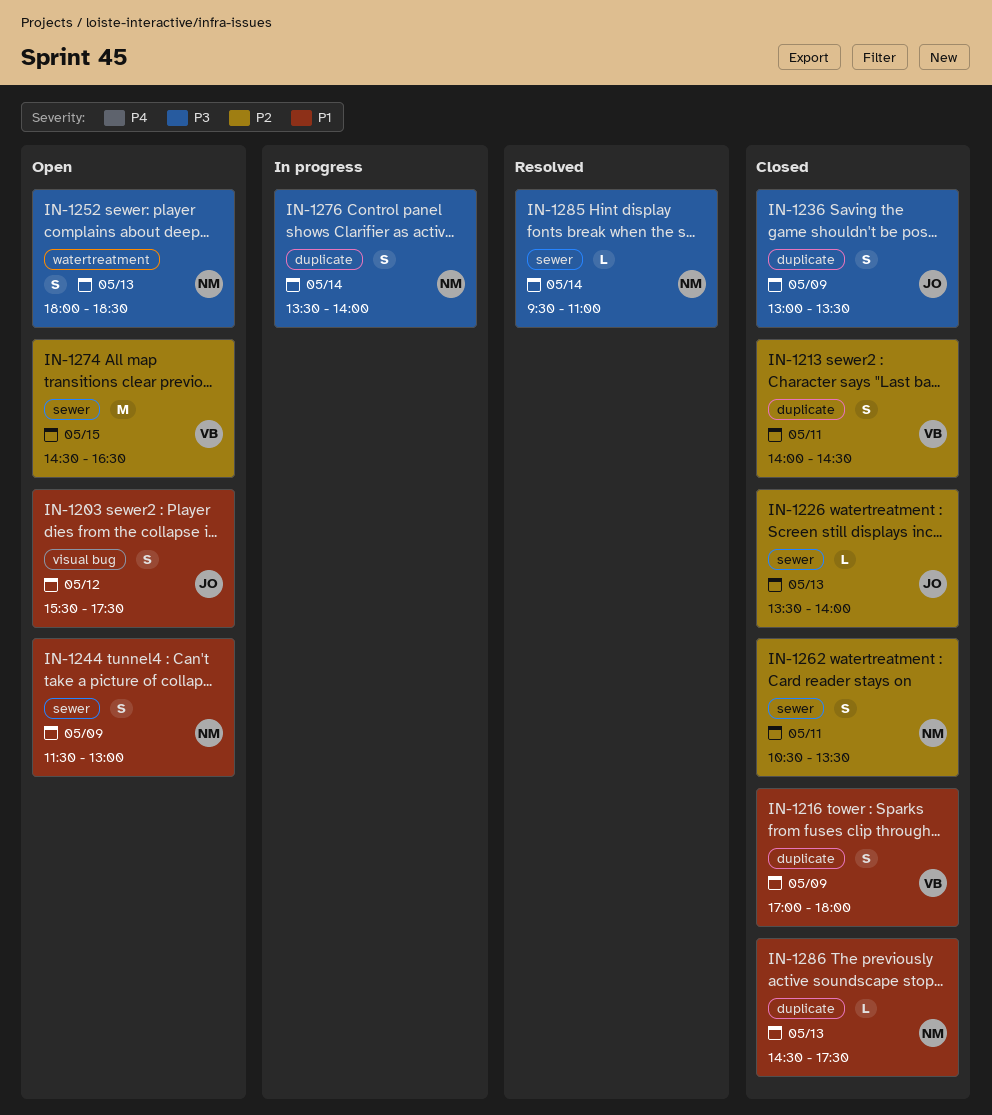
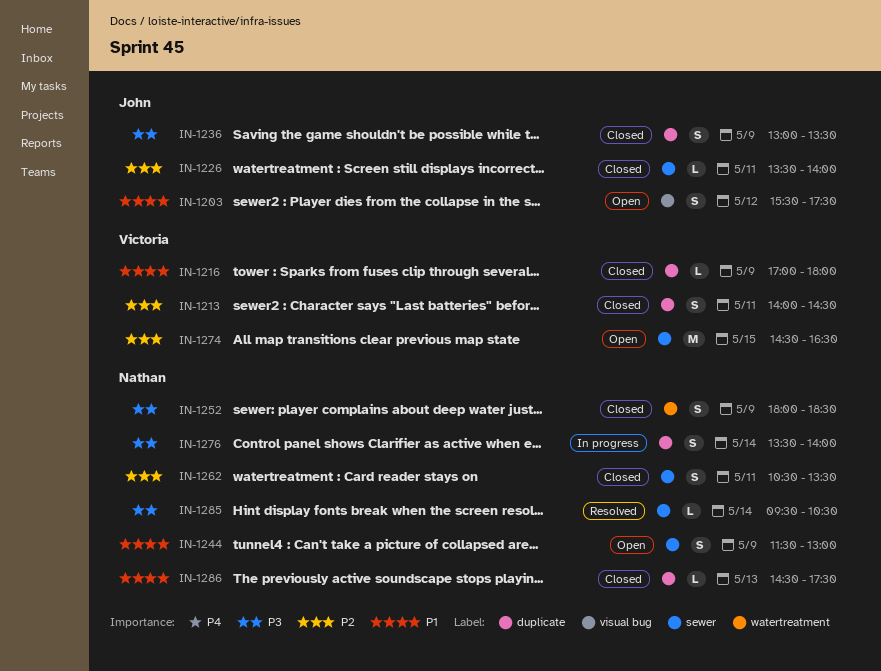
IN-1216, estimate: S -> L
IN-1226, day: May 13 -> May 11
IN-1252, status: Open -> Closed
IN-1252, day: May 13 -> May 9
IN-1285, ends: 11:00 -> 10:30

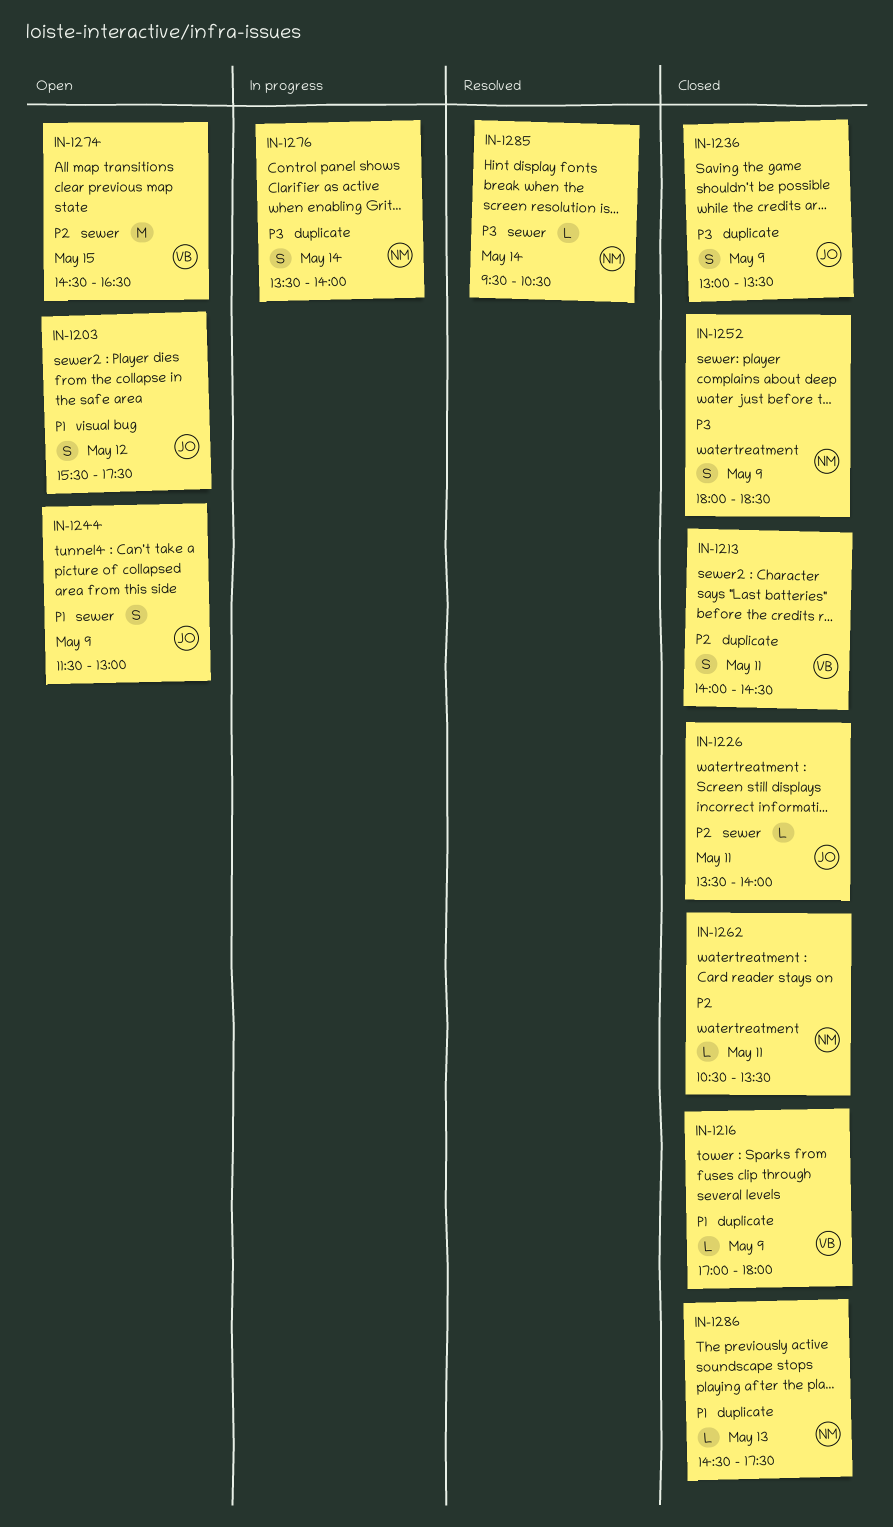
IN-1244, owner: Nathan -> John
IN-1262, label: sewer -> watertreatment
IN-1262, estimate: S -> L

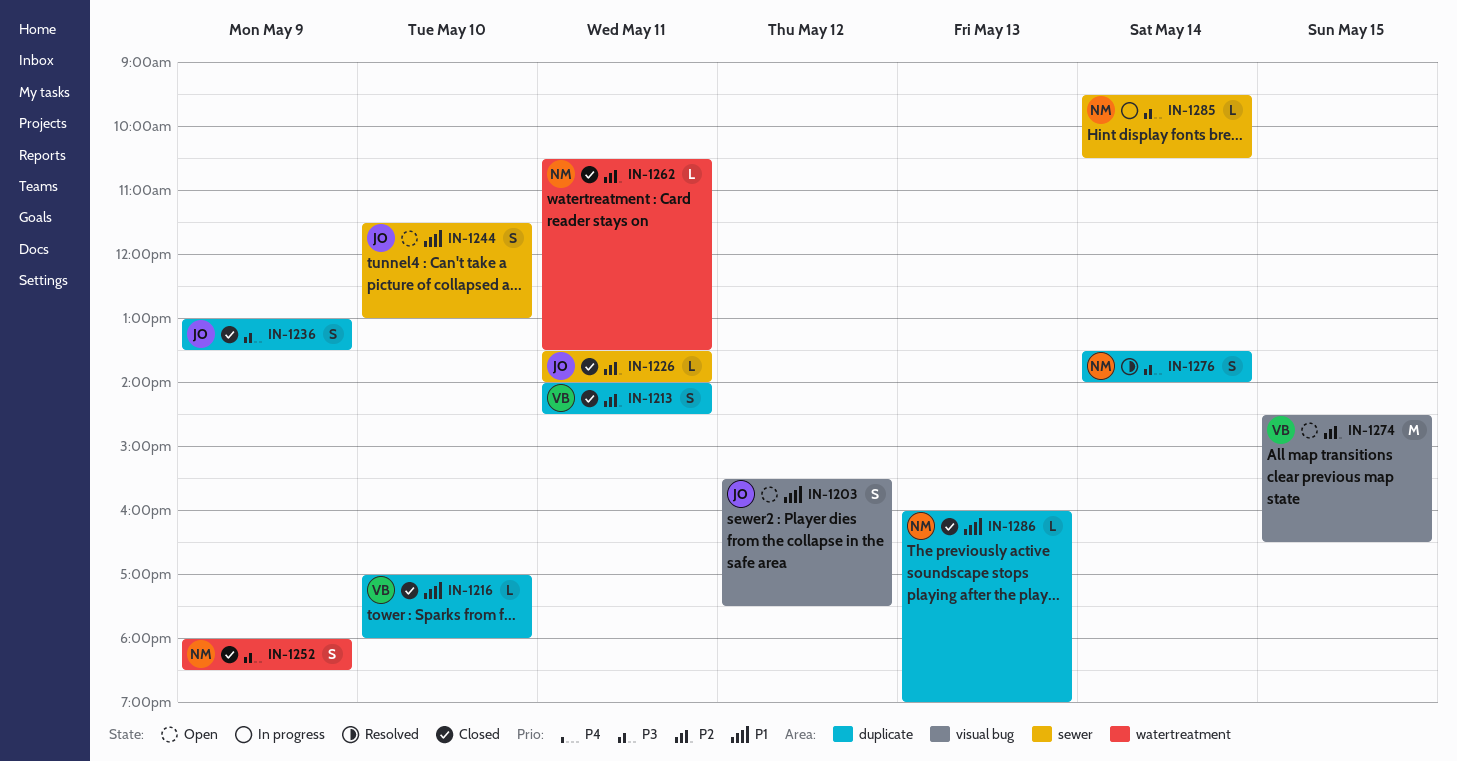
IN-1216, day: May 9 -> May 10
IN-1244, day: May 9 -> May 10
IN-1274, label: sewer -> visual bug
IN-1276, status: In progress -> Resolved
IN-1285, status: Resolved -> In progress
IN-1286, begins: 14:30 -> 16:00
IN-1286, ends: 17:30 -> 19:00

